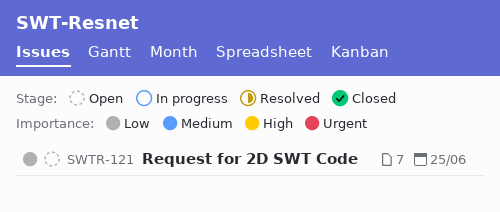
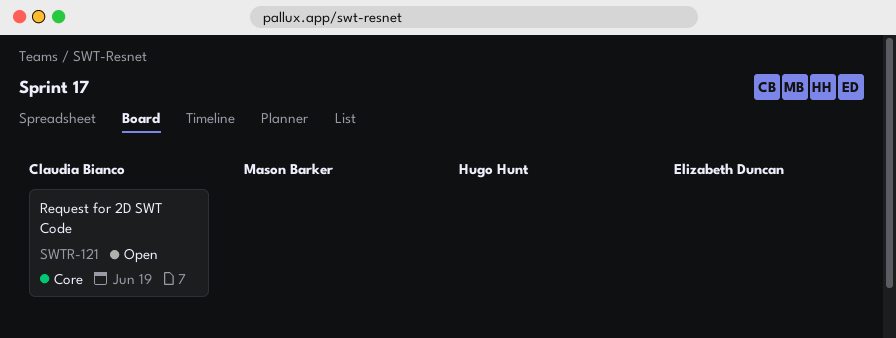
SWTR-121, due: Jun 25 -> Jun 19

